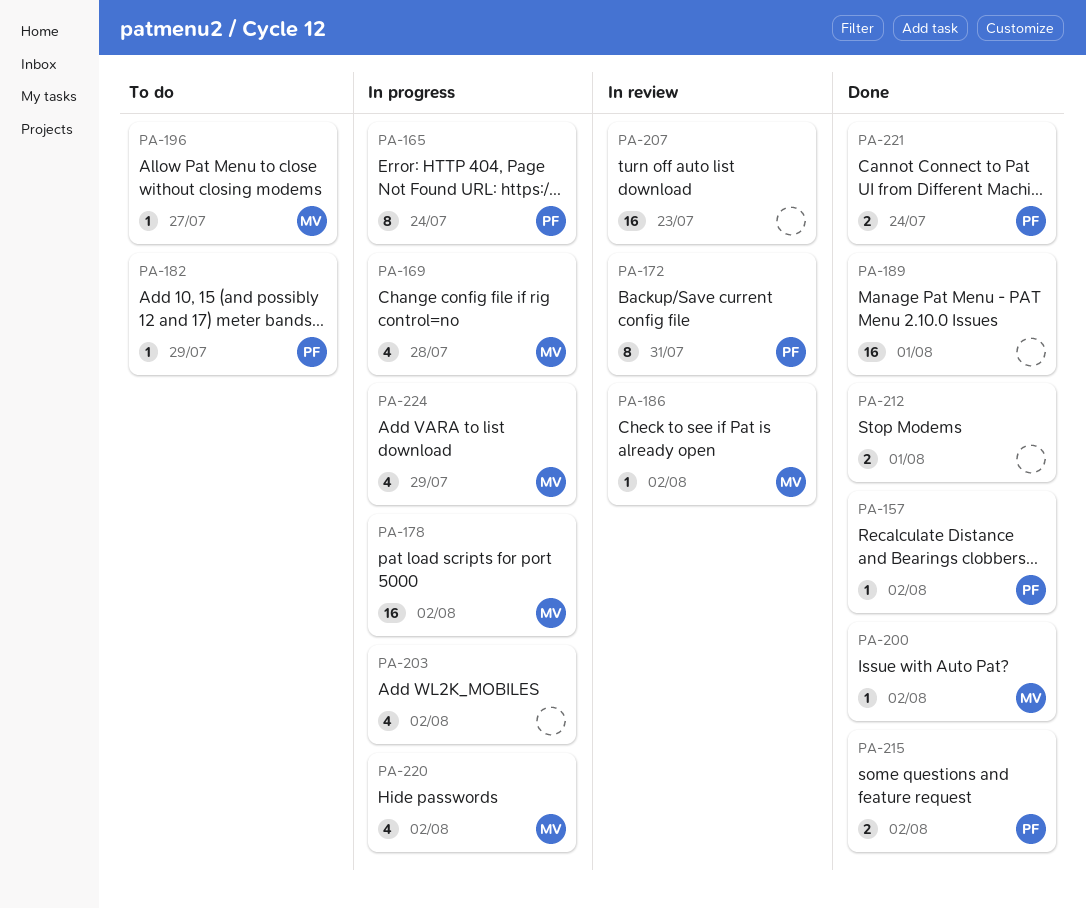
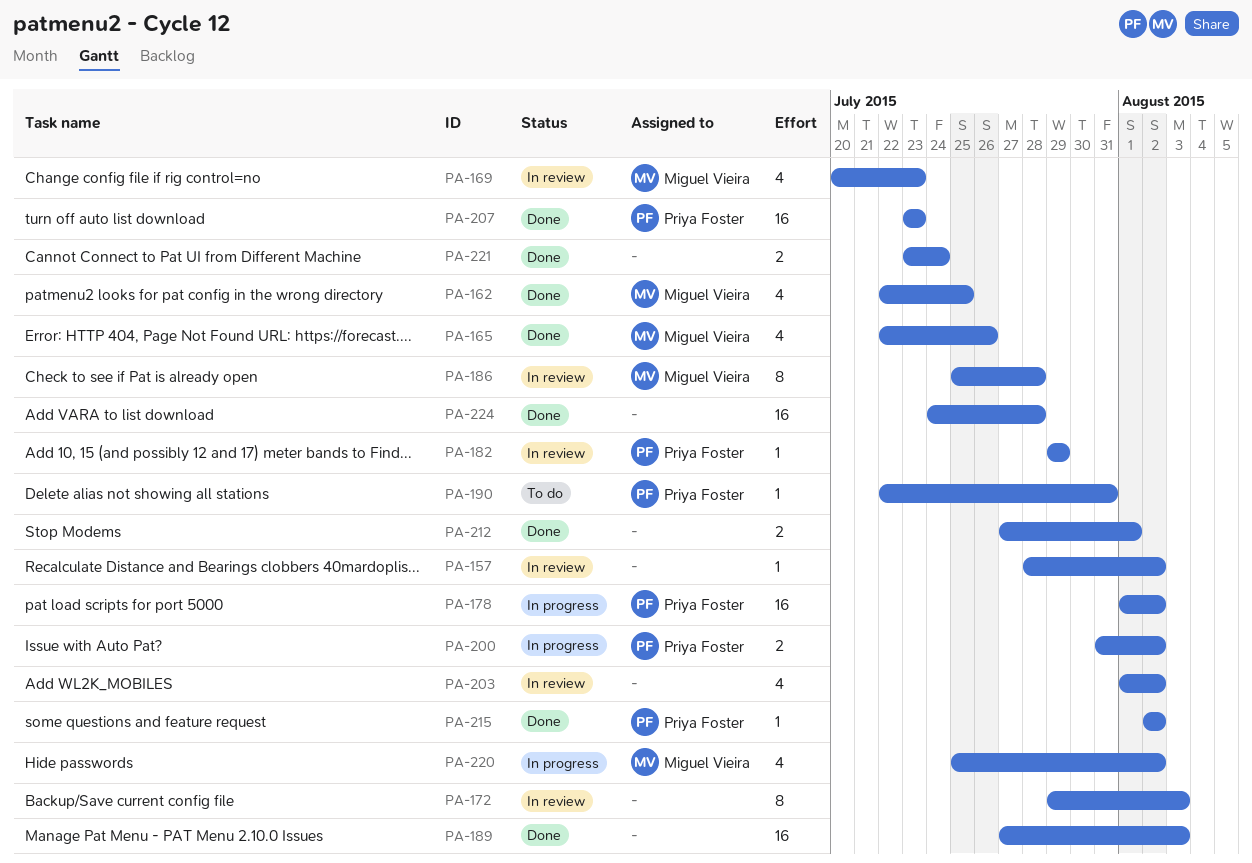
PA-157, status: Done -> In review
PA-157, owner: Priya Foster -> none
PA-162: none -> present
PA-165, status: In progress -> Done
PA-165, owner: Priya Foster -> Miguel Vieira
PA-165, estimate: 8 -> 4
PA-165, due: Jul 24 -> Jul 26
PA-169, status: In progress -> In review
PA-169, due: Jul 28 -> Jul 23
PA-172, owner: Priya Foster -> none
PA-172, due: Jul 31 -> Aug 3
PA-178, owner: Miguel Vieira -> Priya Foster
PA-182, status: To do -> In review
PA-186, estimate: 1 -> 8
PA-186, due: Aug 2 -> Jul 28
PA-189, due: Aug 1 -> Aug 3
PA-190: none -> present
PA-196: present -> none
PA-200, status: Done -> In progress
PA-200, owner: Miguel Vieira -> Priya Foster
PA-200, estimate: 1 -> 2
PA-203, status: In progress -> In review
PA-207, status: In review -> Done
PA-207, owner: none -> Priya Foster
PA-215, estimate: 2 -> 1
PA-221, owner: Priya Foster -> none
PA-224, status: In progress -> Done
PA-224, owner: Miguel Vieira -> none
PA-224, estimate: 4 -> 16
PA-224, due: Jul 29 -> Jul 28

